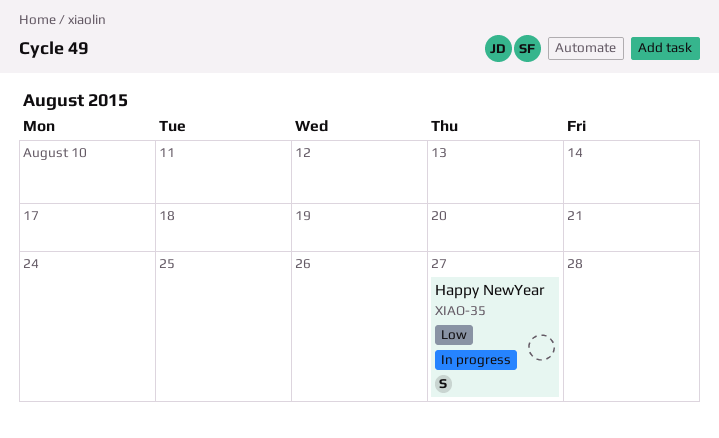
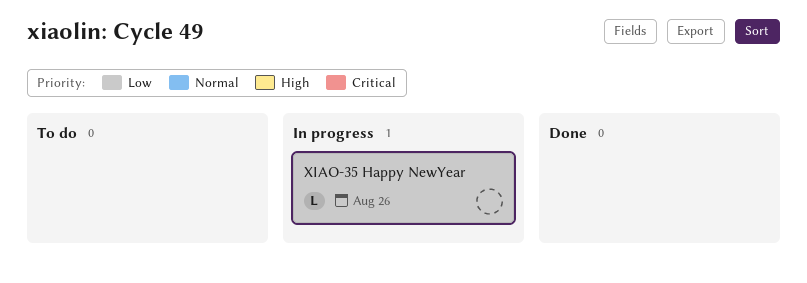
XIAO-35, estimate: S -> L
XIAO-35, due: Aug 27 -> Aug 26

